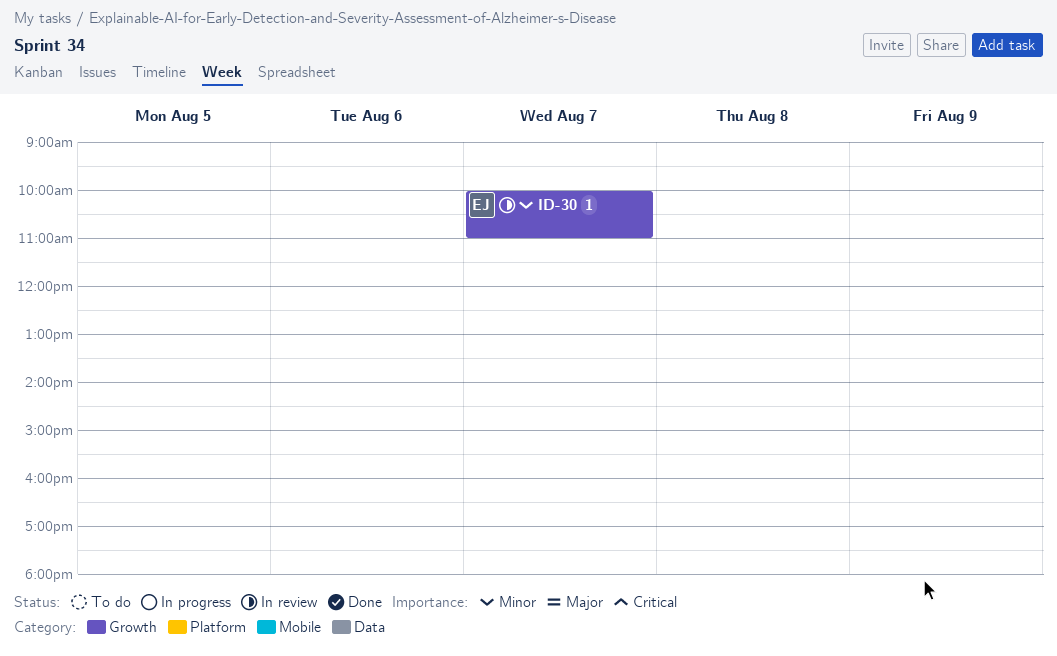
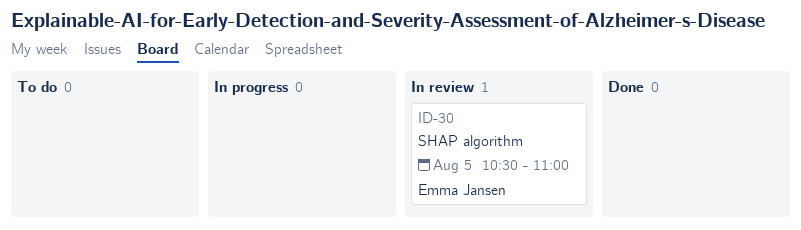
ID-30, day: Aug 7 -> Aug 5
ID-30, begins: 10:00 -> 10:30

